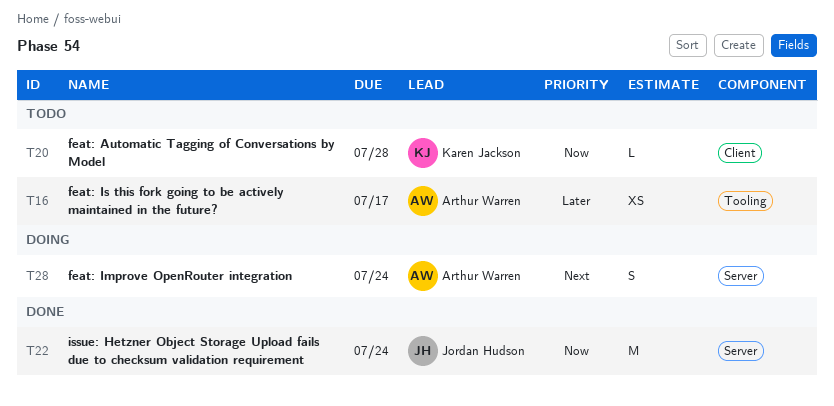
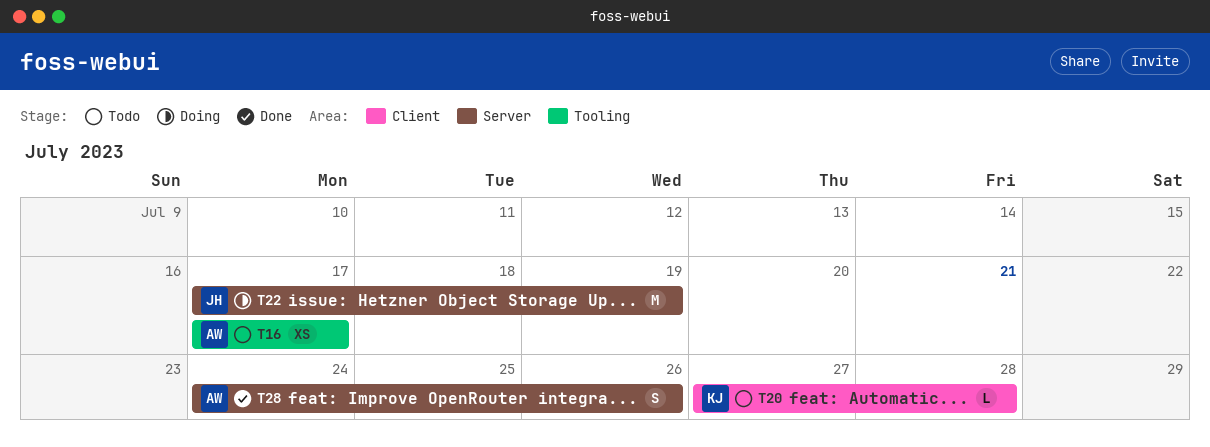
T22, status: Done -> Doing
T22, due: Jul 24 -> Jul 19
T28, status: Doing -> Done
T28, due: Jul 24 -> Jul 26

